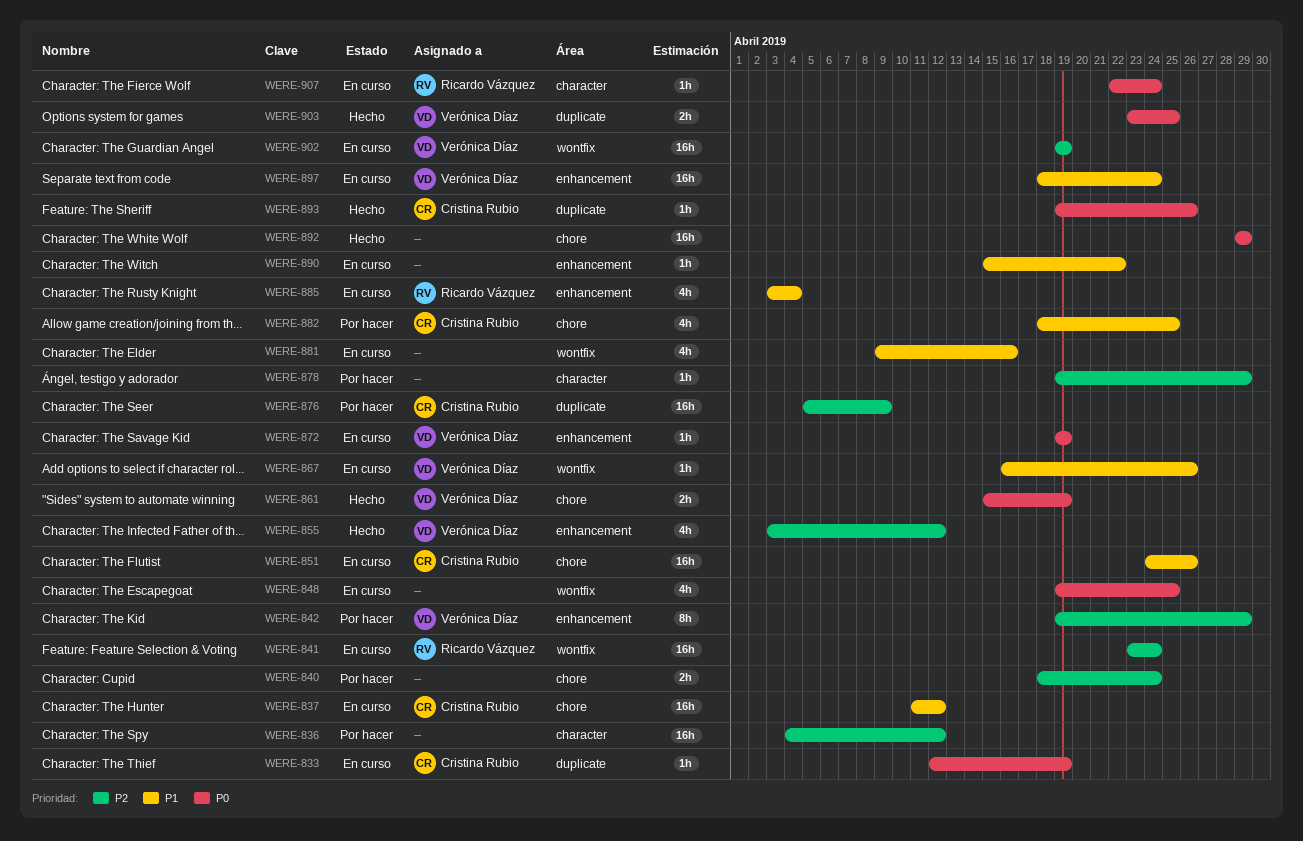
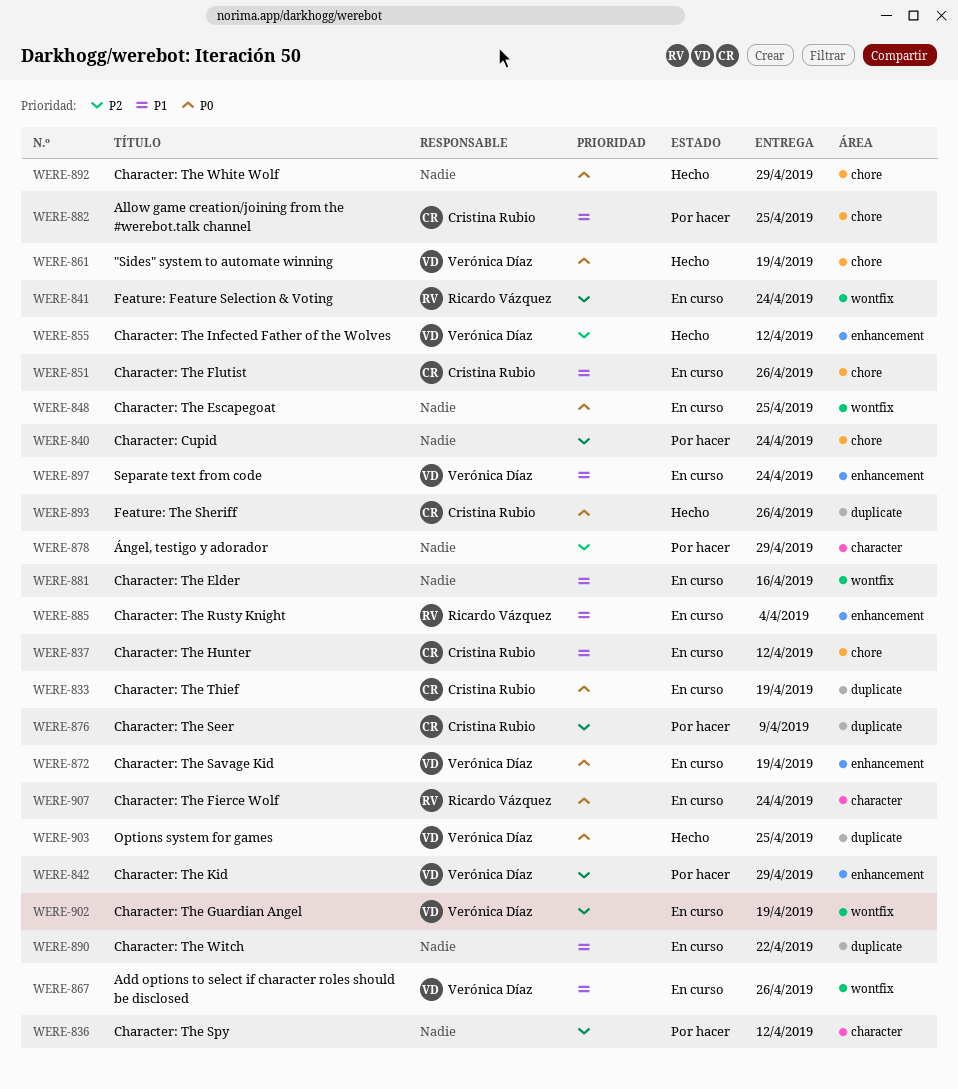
WERE-890, label: enhancement -> duplicate

